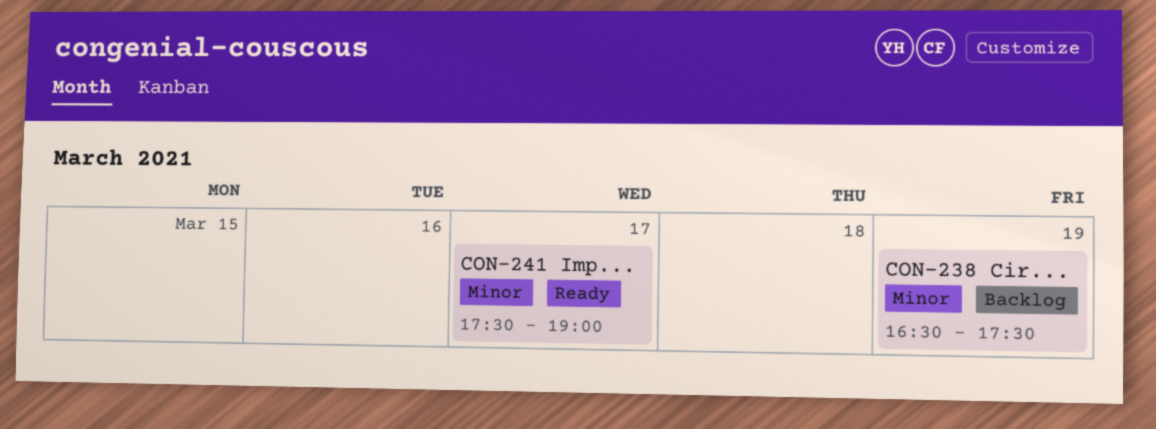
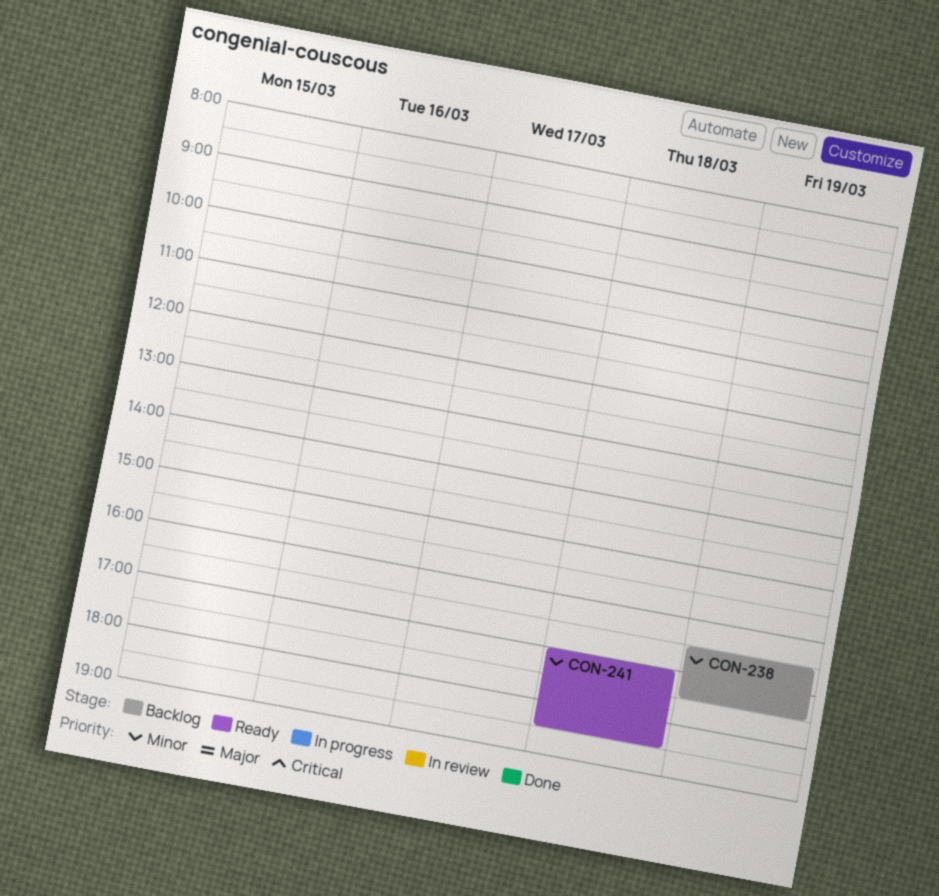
CON-241, day: Mar 17 -> Mar 18
CON-241, begins: 17:30 -> 17:00
CON-241, ends: 19:00 -> 18:30

